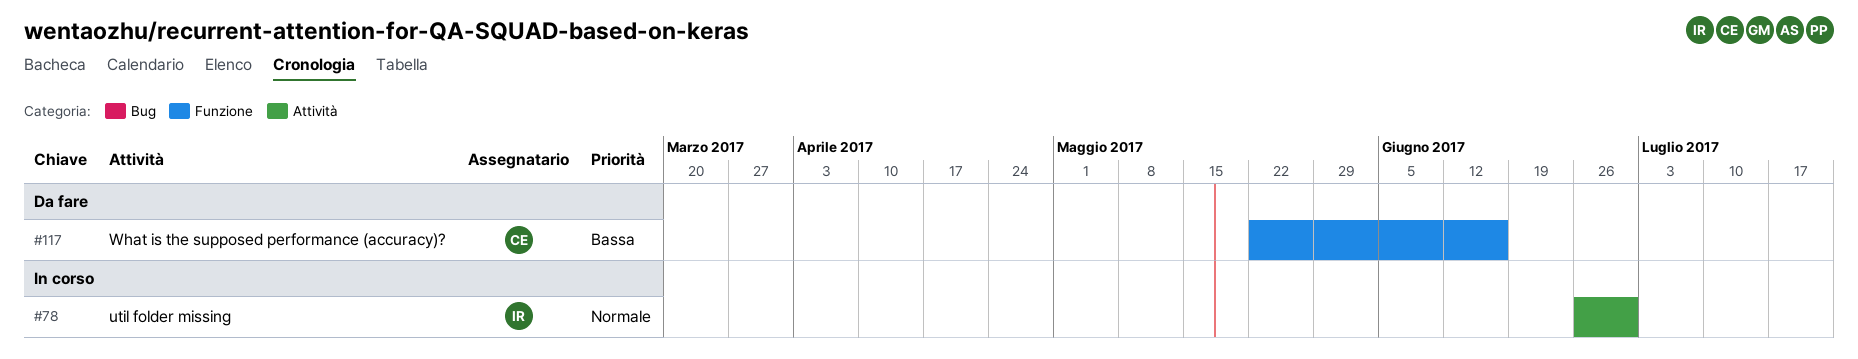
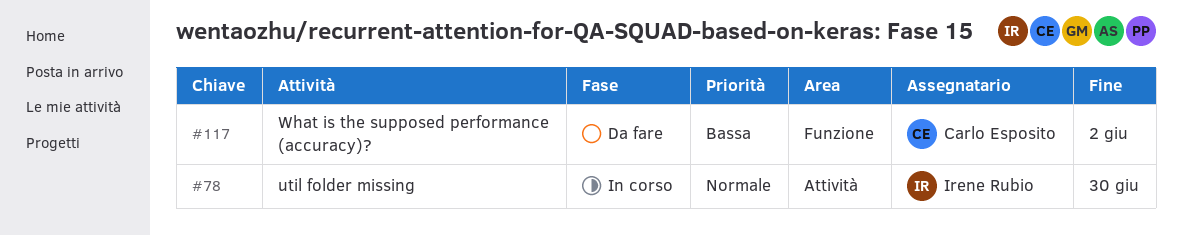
#117, due: Jun 16 -> Jun 2

